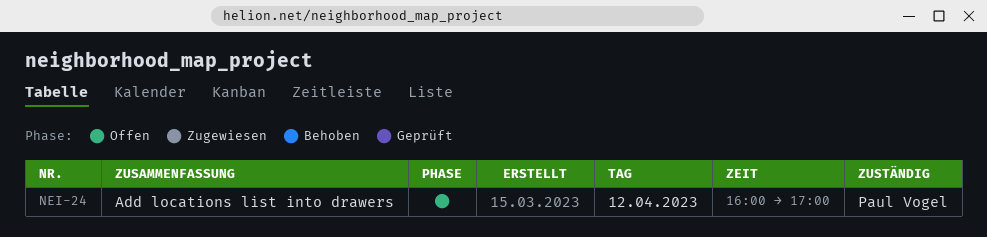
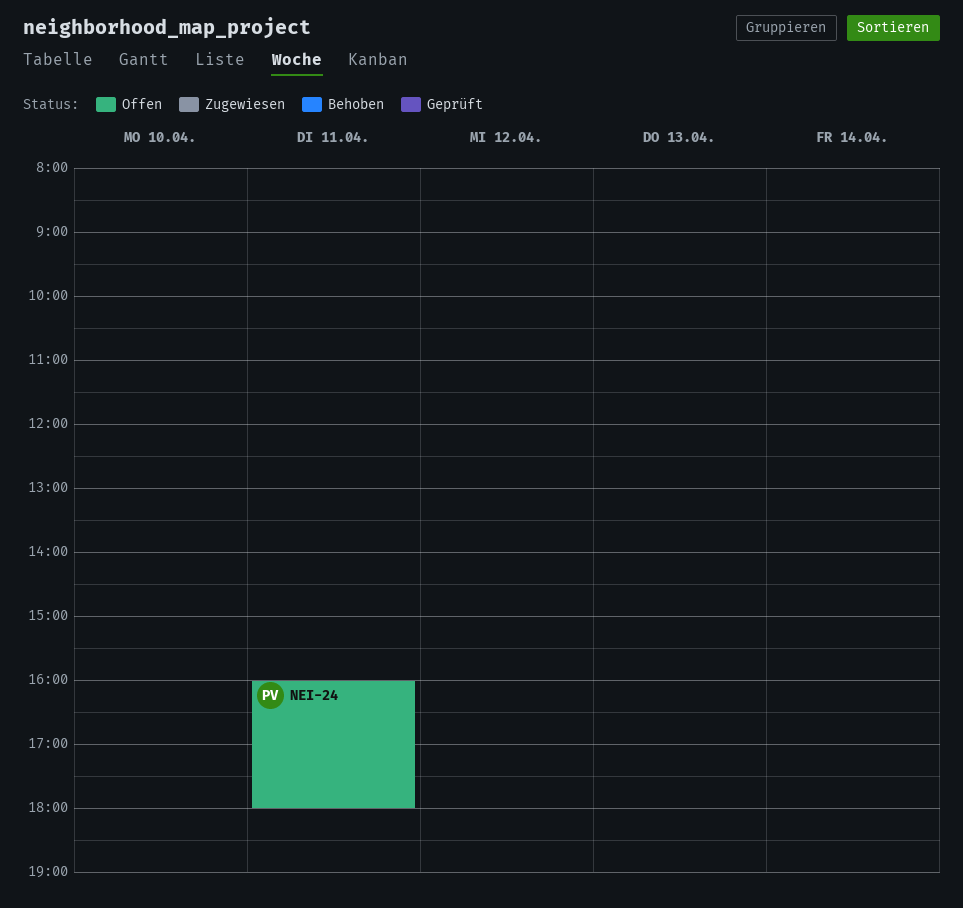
NEI-24, day: Apr 12 -> Apr 11
NEI-24, ends: 17:00 -> 18:00

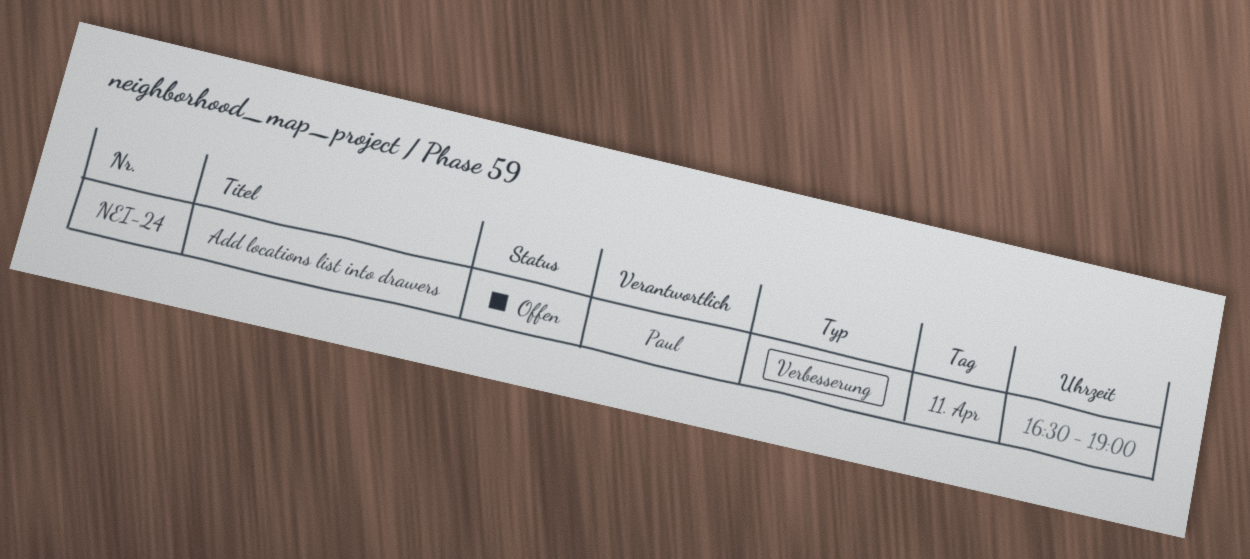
NEI-24, begins: 16:00 -> 16:30
NEI-24, ends: 18:00 -> 19:00

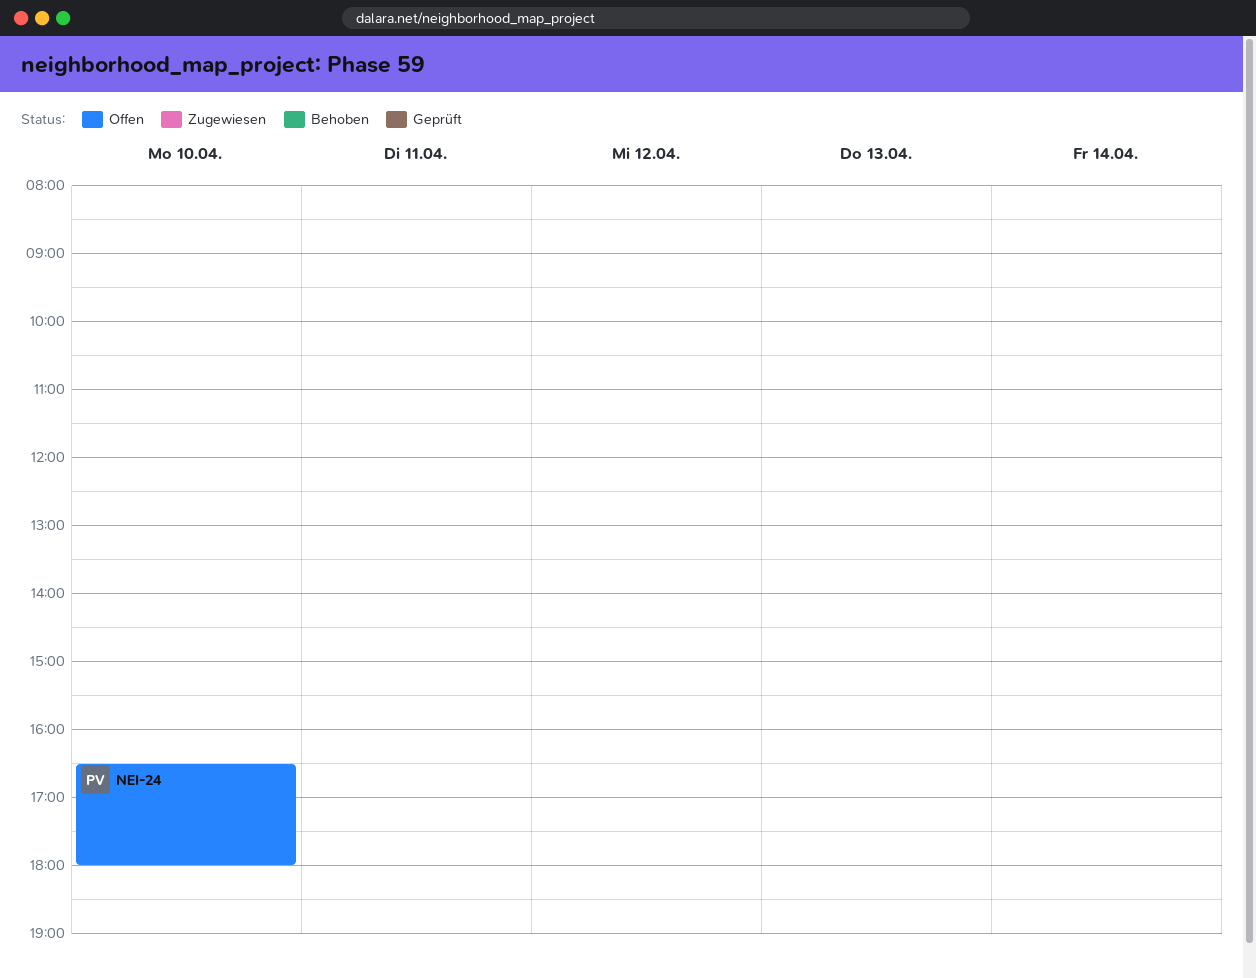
NEI-24, day: Apr 11 -> Apr 10
NEI-24, ends: 19:00 -> 18:00

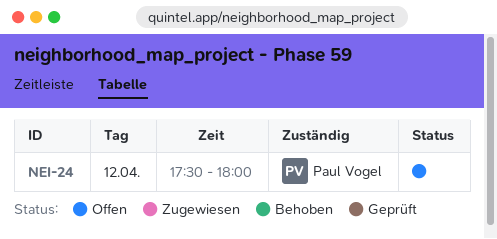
NEI-24, day: Apr 10 -> Apr 12
NEI-24, begins: 16:30 -> 17:30

